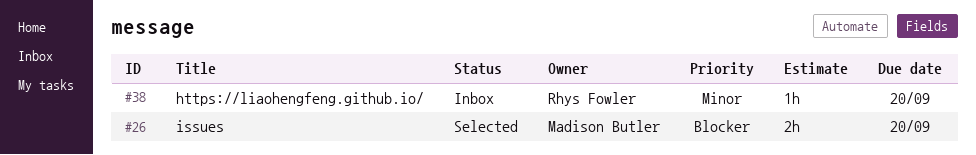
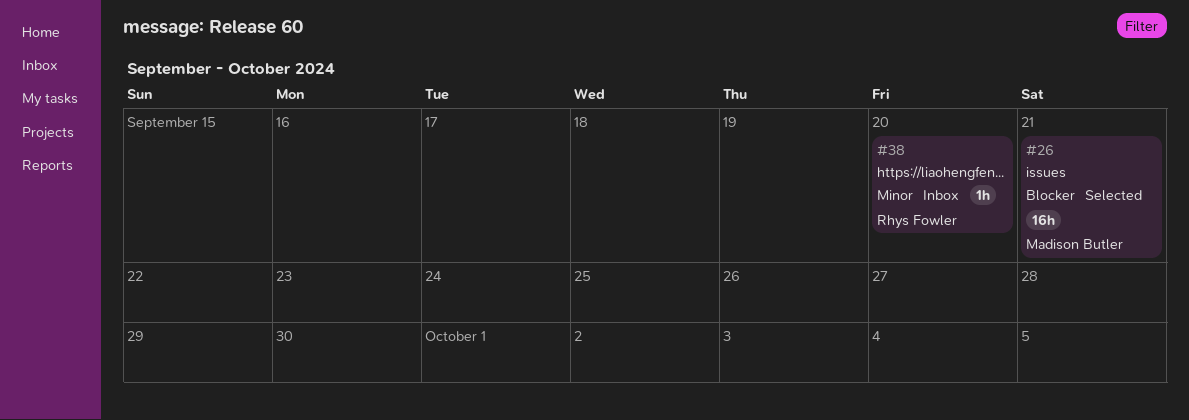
#26, estimate: 2h -> 16h
#26, due: Sep 20 -> Sep 21

